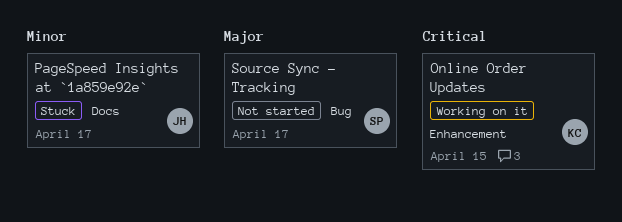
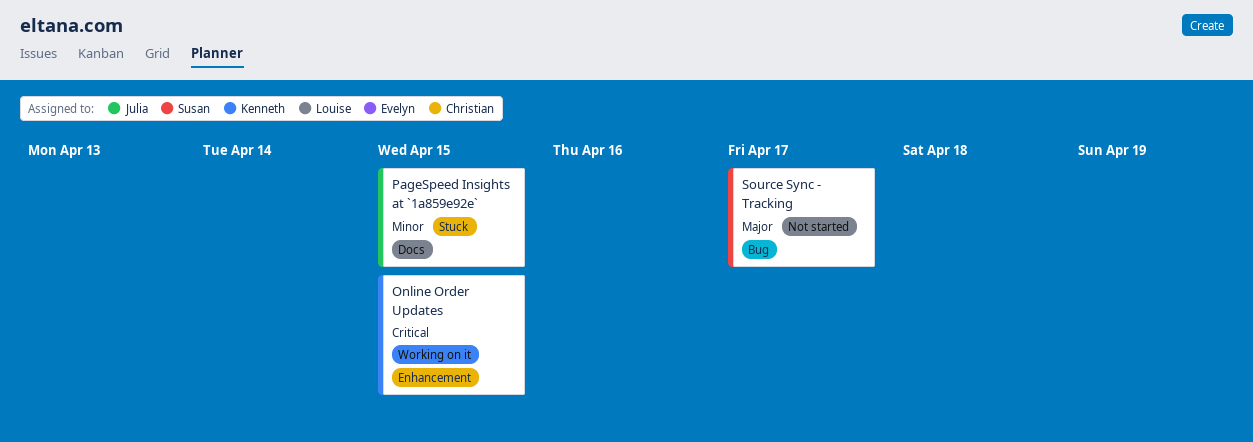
PageSpeed Insights at `1a859e92e`, due: Apr 17 -> Apr 15

